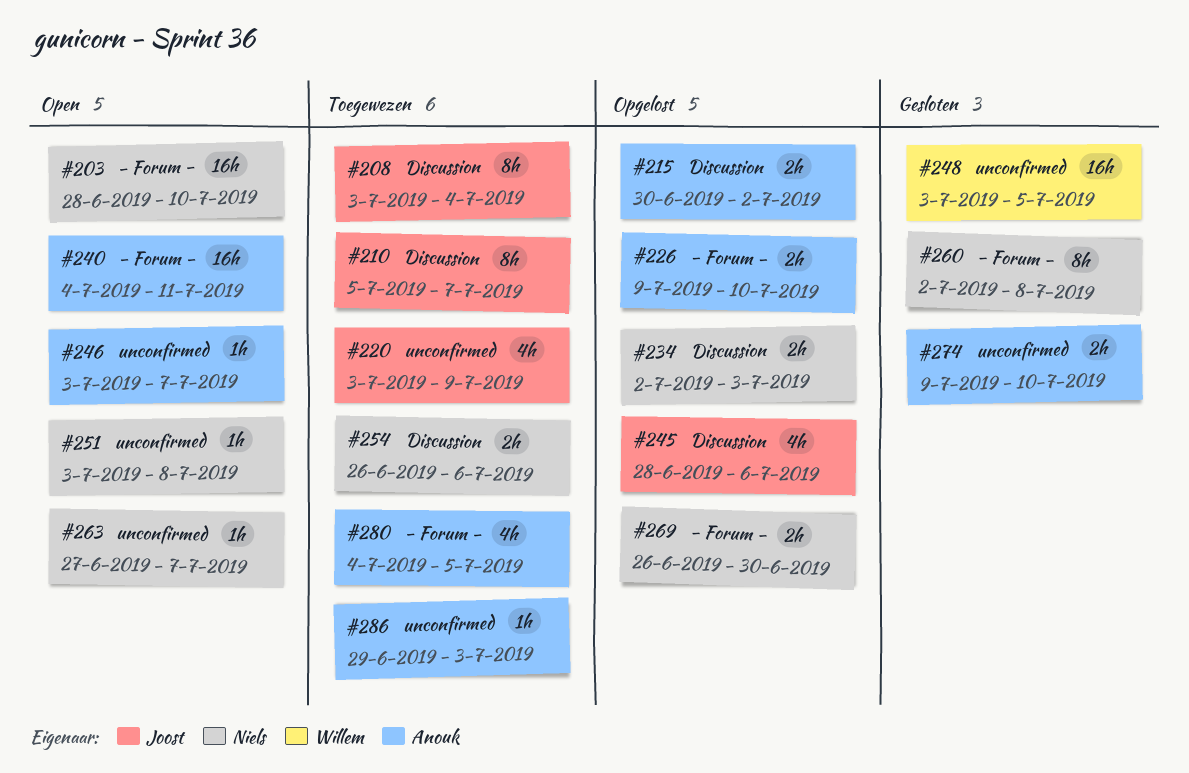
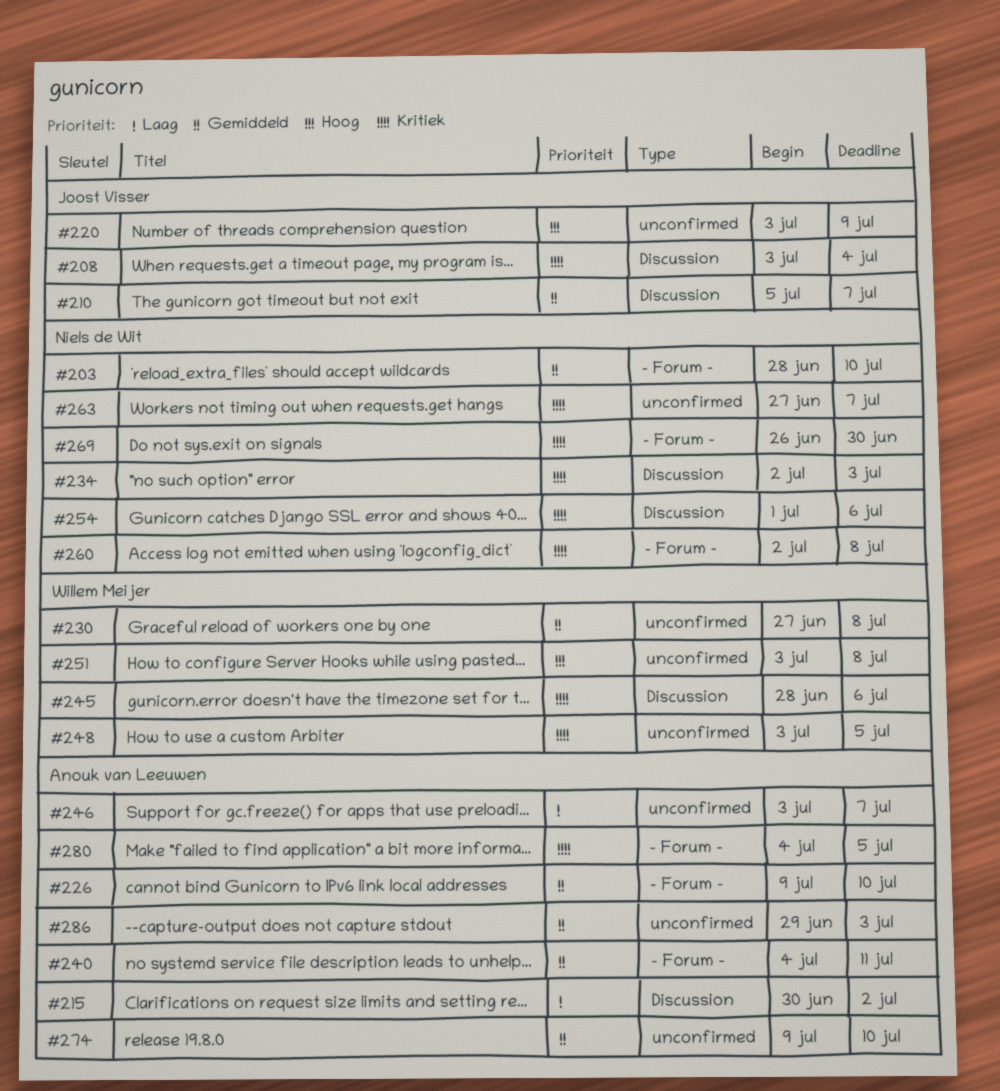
#230: none -> present
#245, owner: Joost Visser -> Willem Meijer
#251, owner: Niels de Wit -> Willem Meijer
#254, start: Jun 26 -> Jul 1

